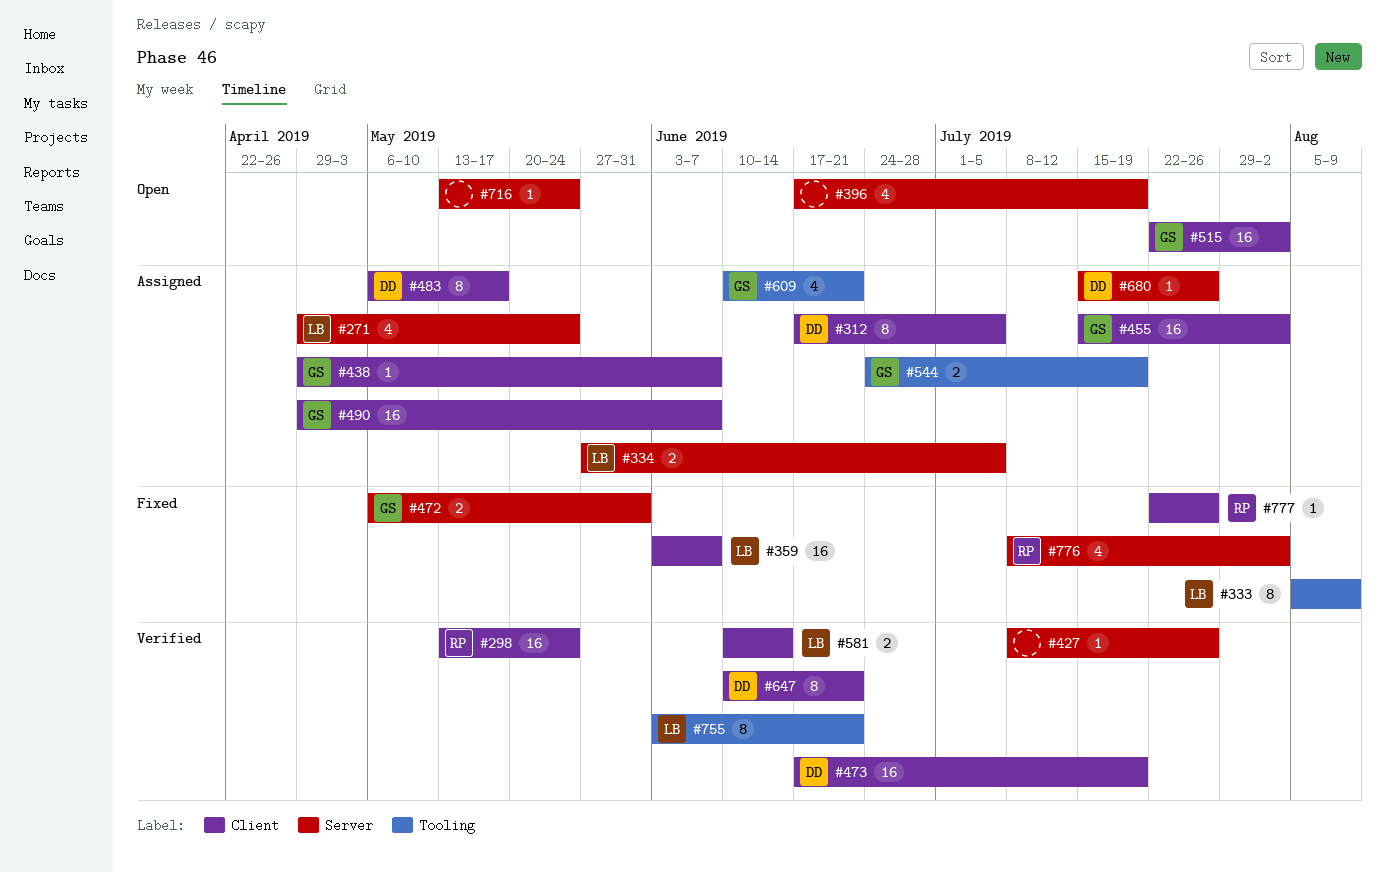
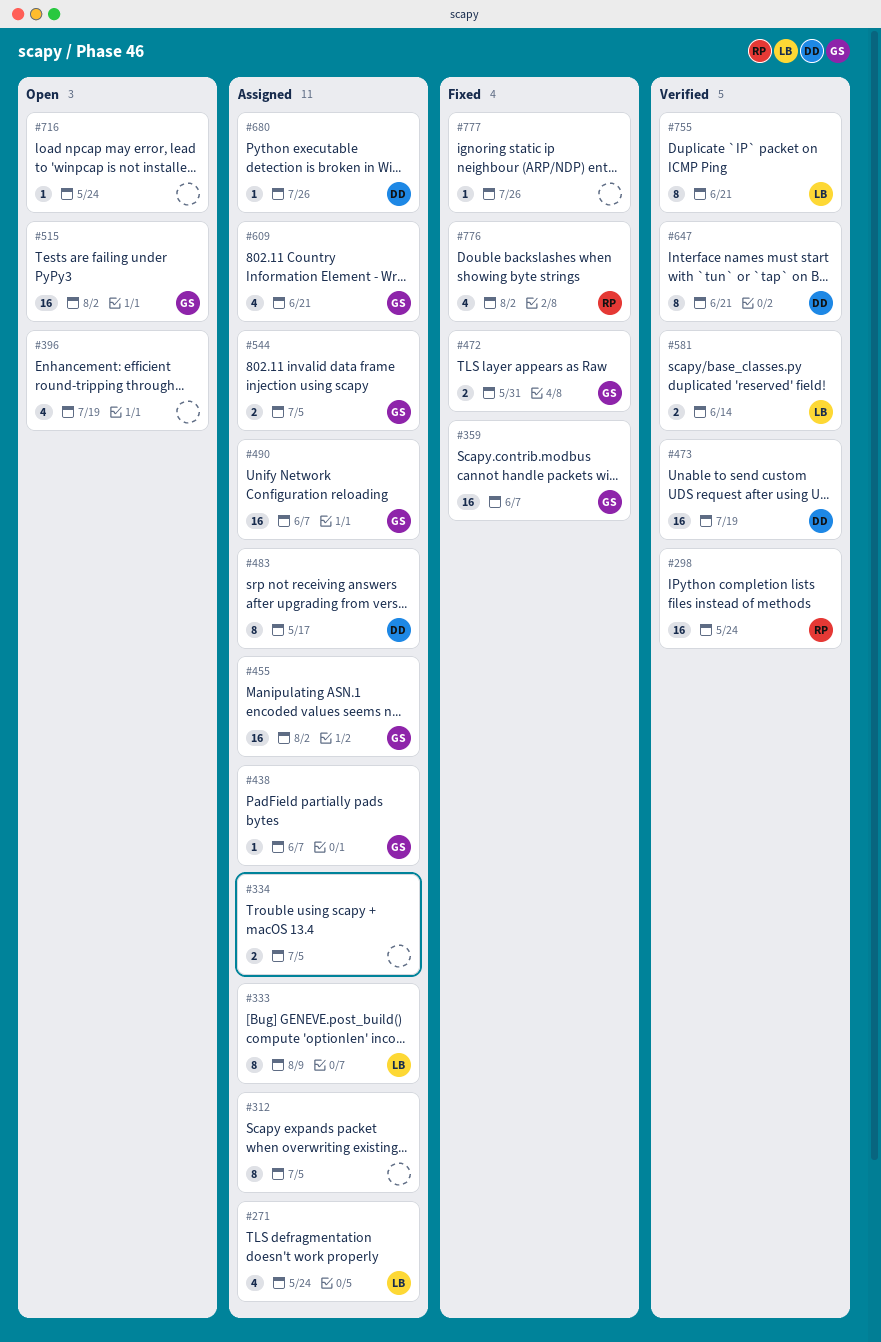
#312, owner: DD -> none
#333, status: Fixed -> Assigned
#334, owner: LB -> none
#359, owner: LB -> GS
#427: present -> none
#544, due: Jul 19 -> Jul 5
#777, owner: RP -> none

